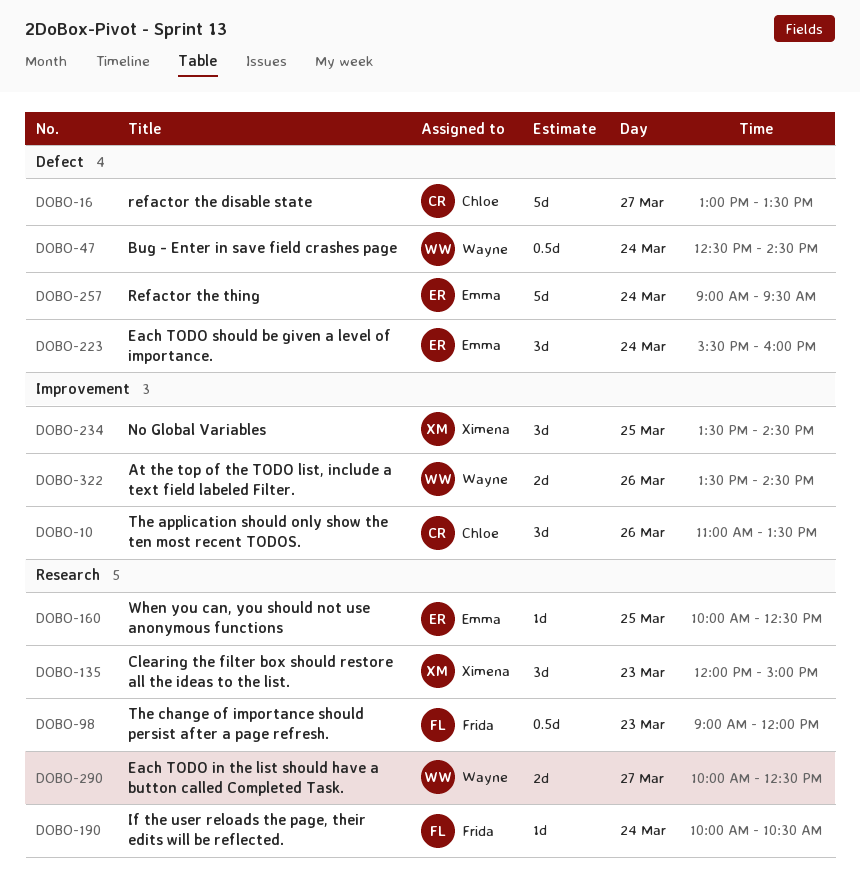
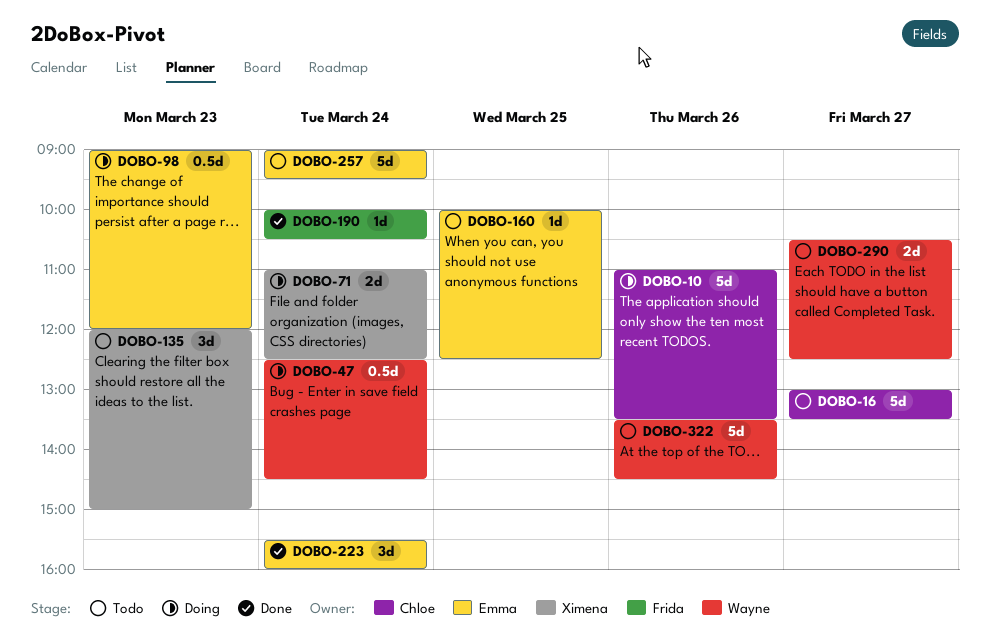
DOBO-10, estimate: 3d -> 5d
DOBO-71: none -> present
DOBO-98, owner: Frida -> Emma
DOBO-234: present -> none
DOBO-290, begins: 10:00 -> 10:30
DOBO-322, estimate: 2d -> 5d

